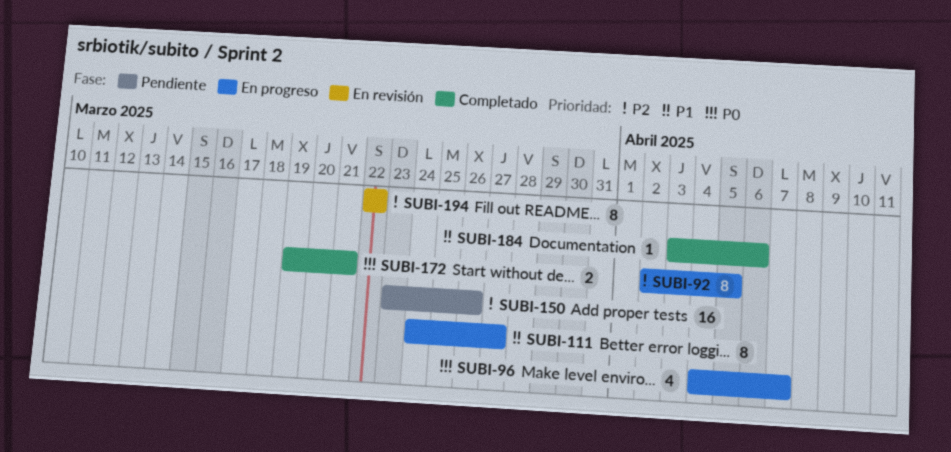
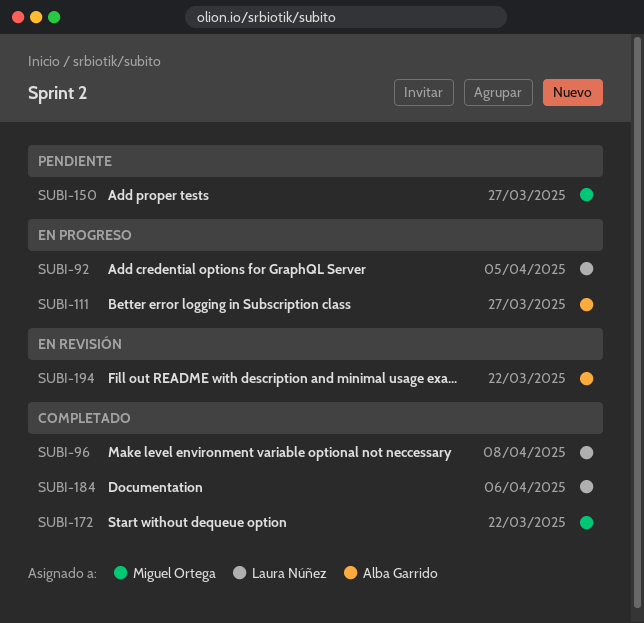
SUBI-96, status: En progreso -> Completado
SUBI-96, due: Apr 7 -> Apr 8
SUBI-150, due: Mar 26 -> Mar 27
SUBI-172, due: Mar 21 -> Mar 22

